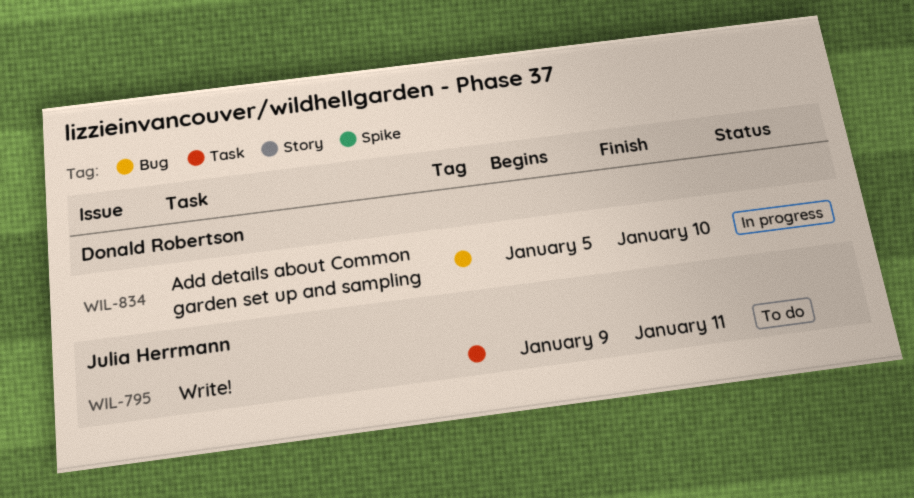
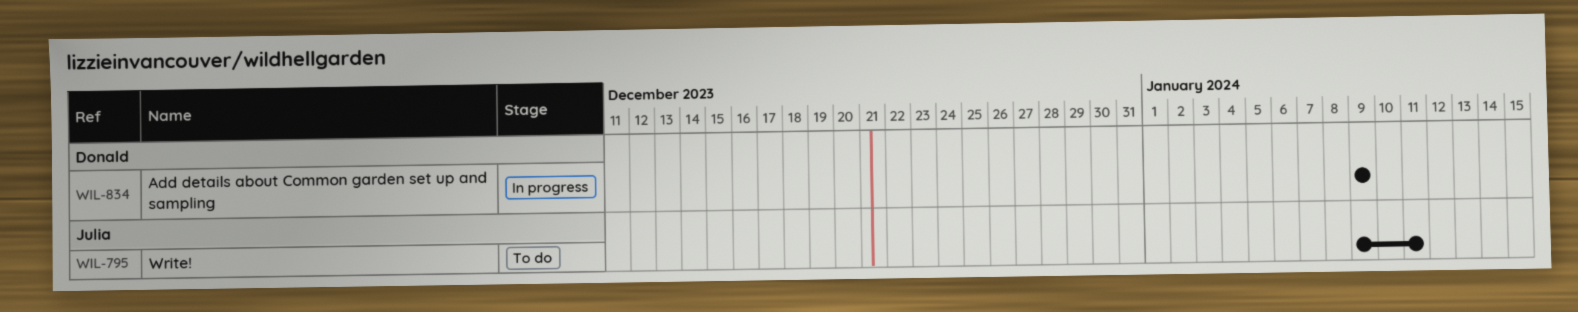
WIL-834, start: Jan 5 -> Jan 9
WIL-834, due: Jan 10 -> Jan 9

